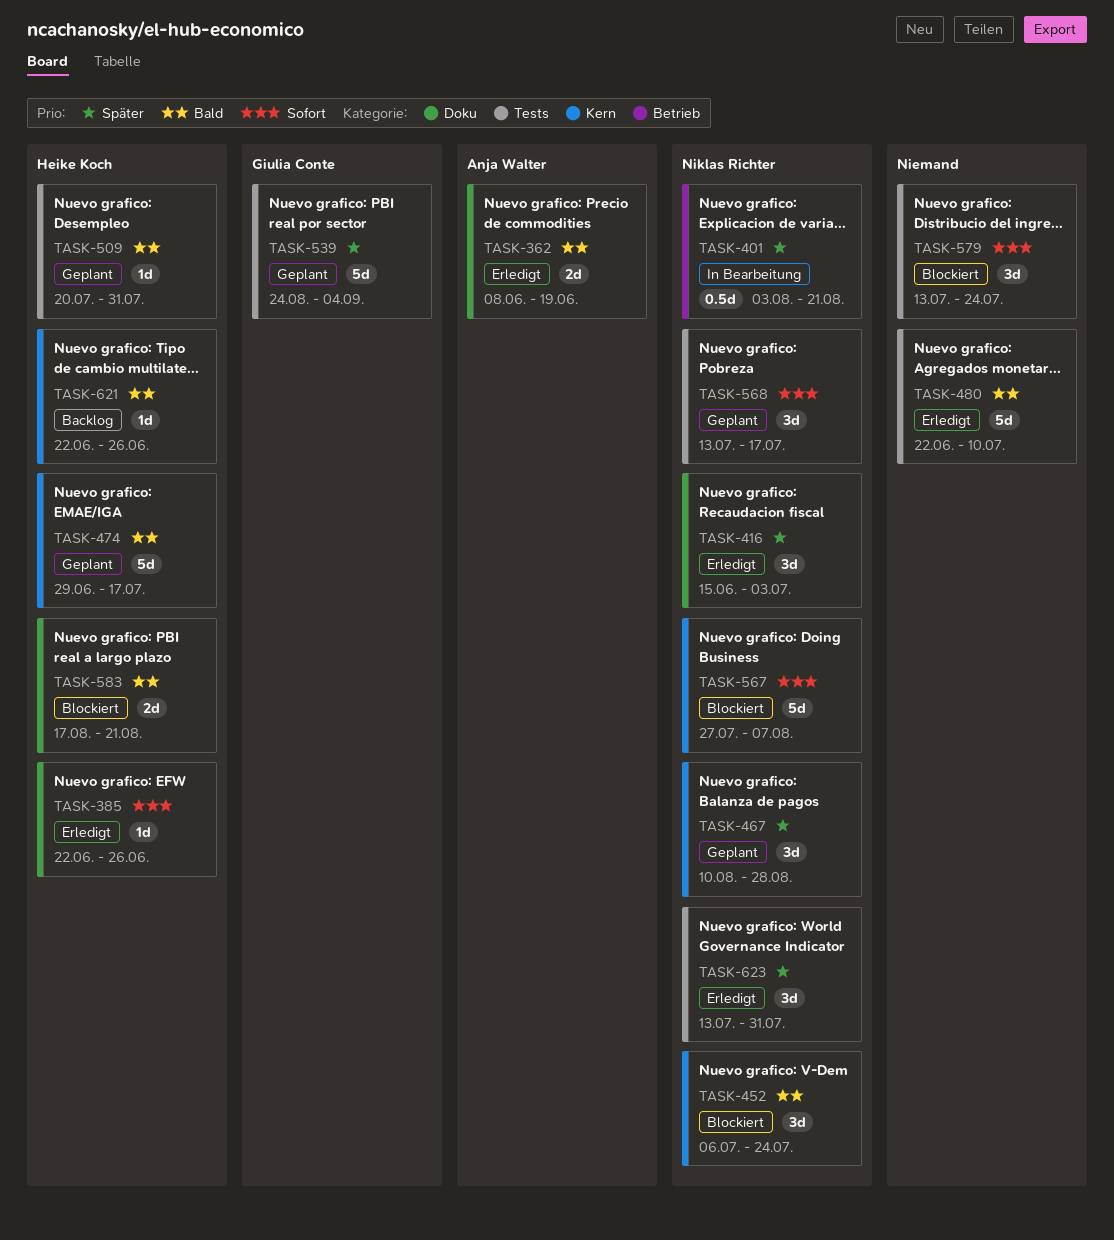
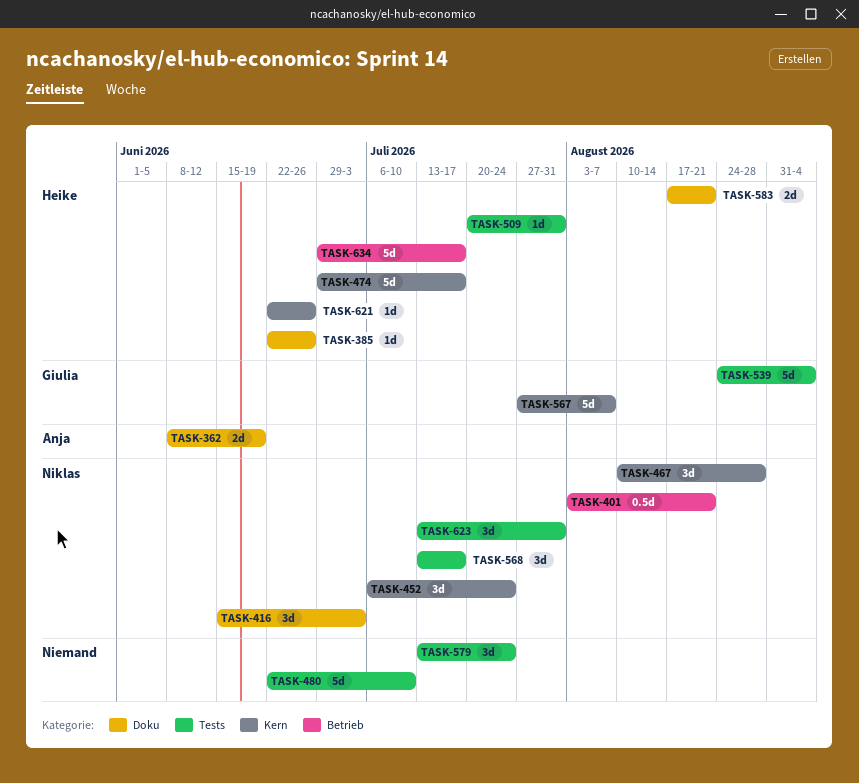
TASK-567, owner: Niklas Richter -> Giulia Conte
TASK-634: none -> present

